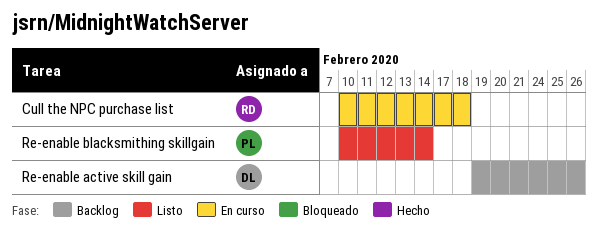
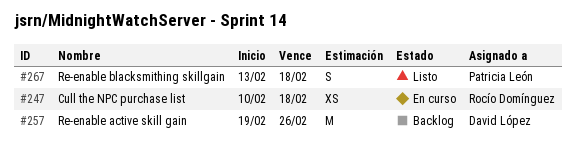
Re-enable blacksmithing skillgain, start: Feb 10 -> Feb 13
Re-enable blacksmithing skillgain, due: Feb 14 -> Feb 18

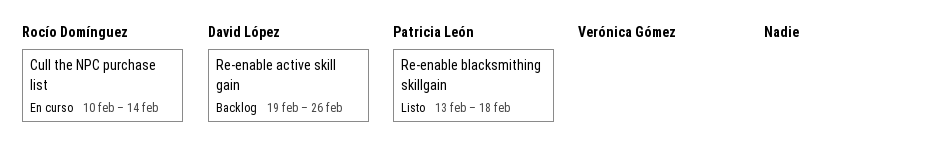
Cull the NPC purchase list, due: Feb 18 -> Feb 14

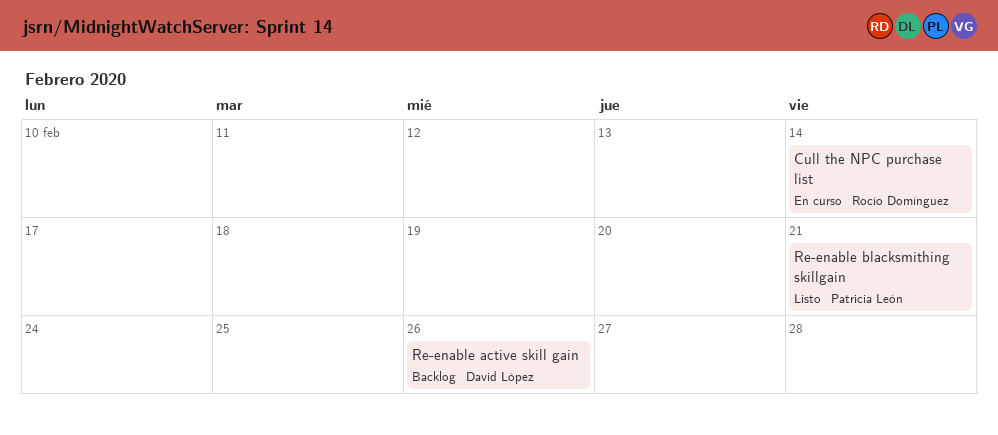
Re-enable blacksmithing skillgain, due: Feb 18 -> Feb 21

